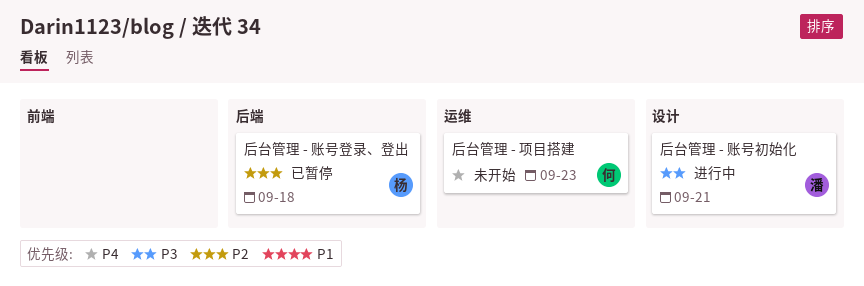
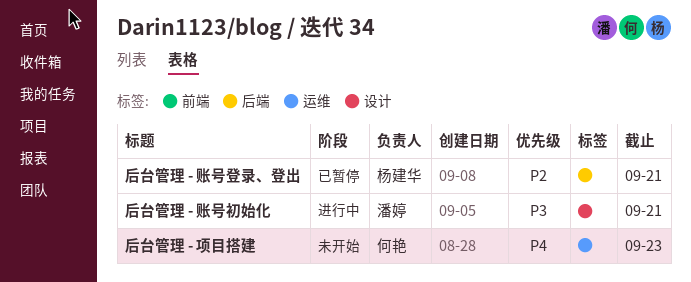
后台管理 - 账号登录、登出, due: Sep 18 -> Sep 21

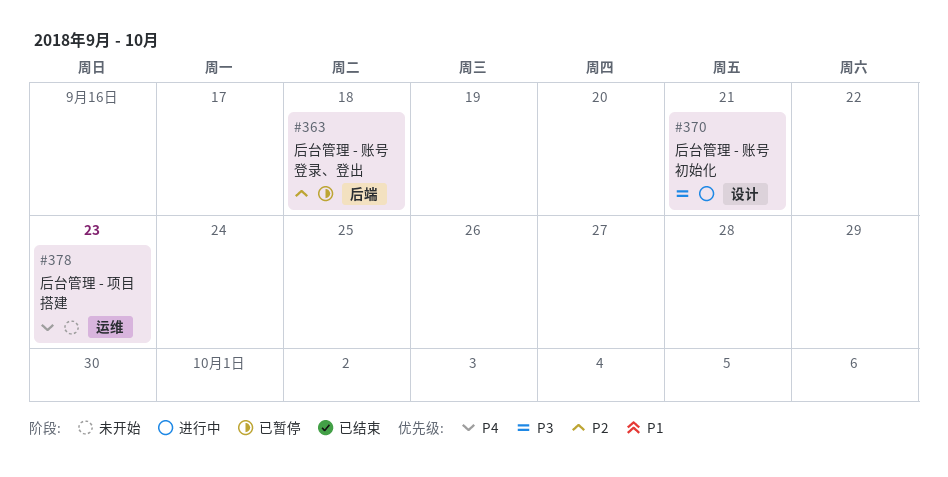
后台管理 - 账号登录、登出, due: Sep 21 -> Sep 18

